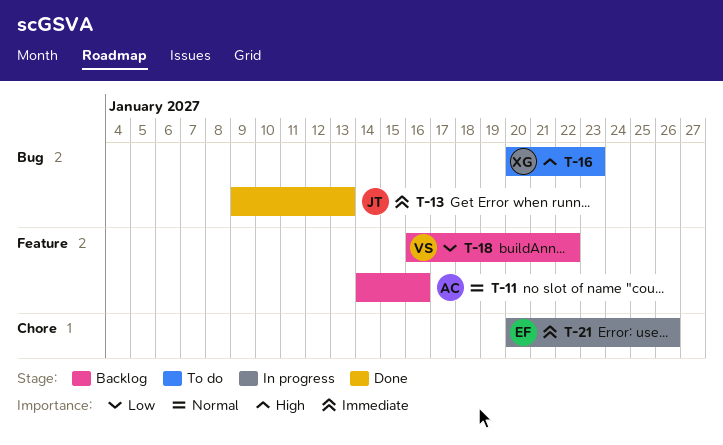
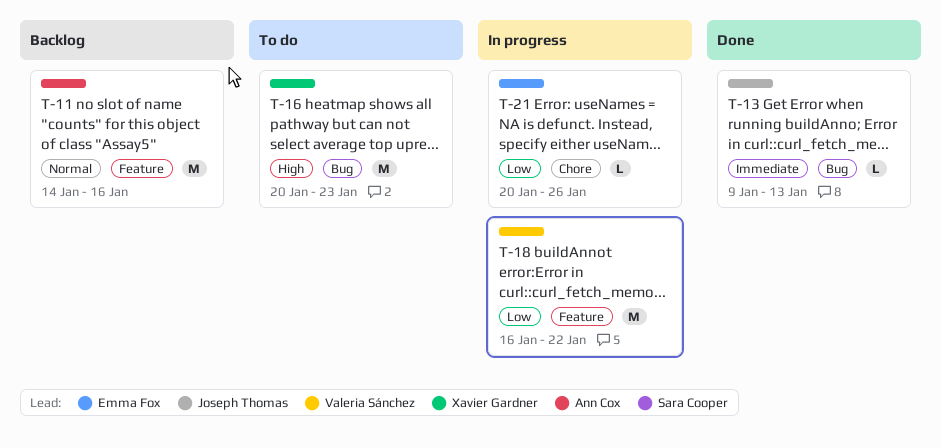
T-18, status: Backlog -> In progress
T-21, priority: Immediate -> Low

